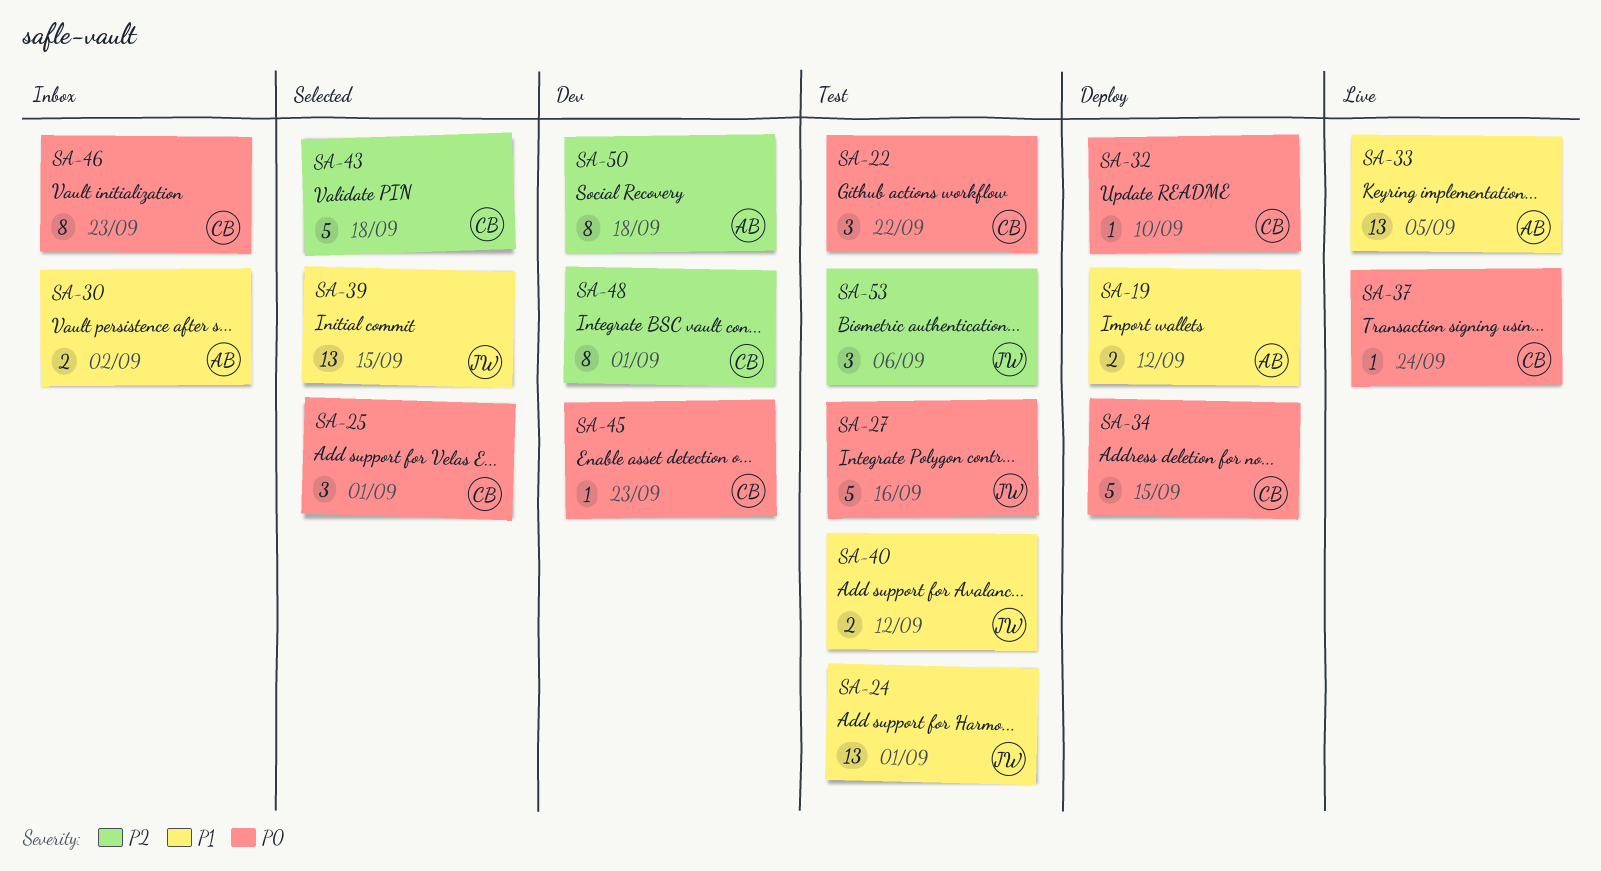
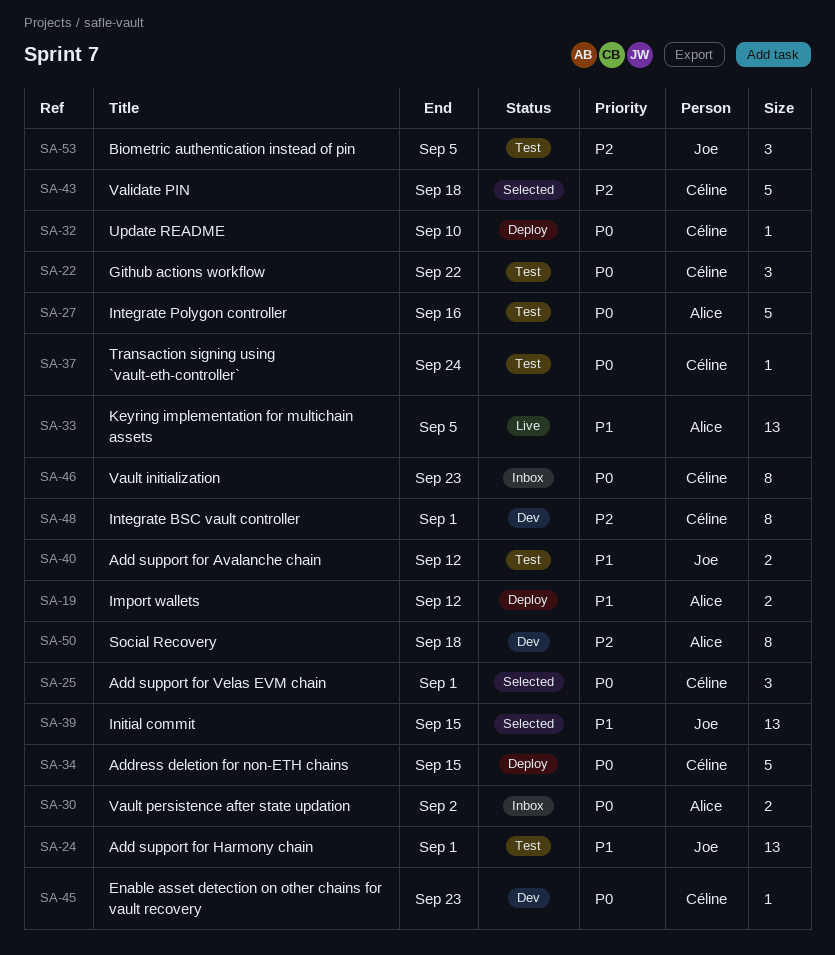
SA-27, owner: Joe -> Alice
SA-30, priority: P1 -> P0
SA-37, status: Live -> Test
SA-53, due: Sep 6 -> Sep 5

